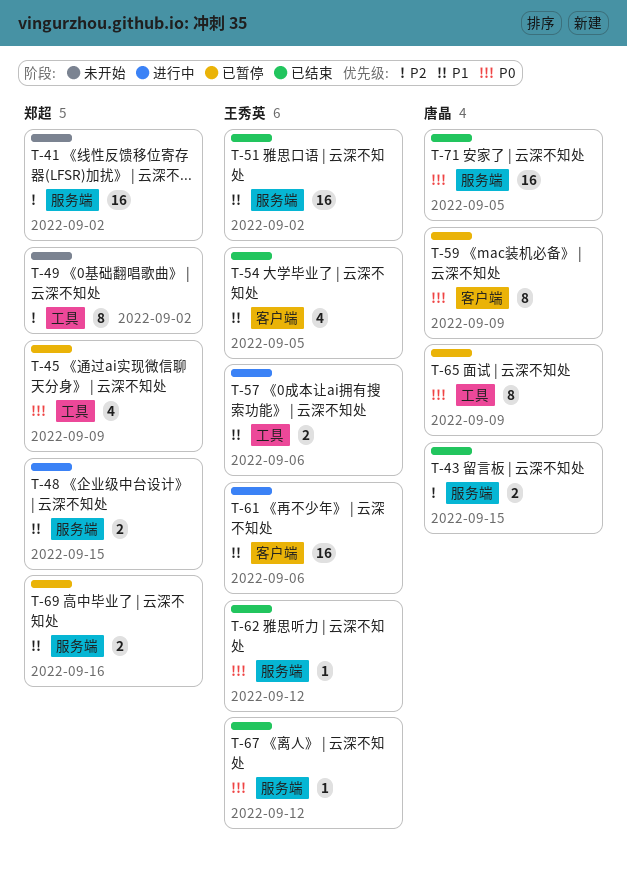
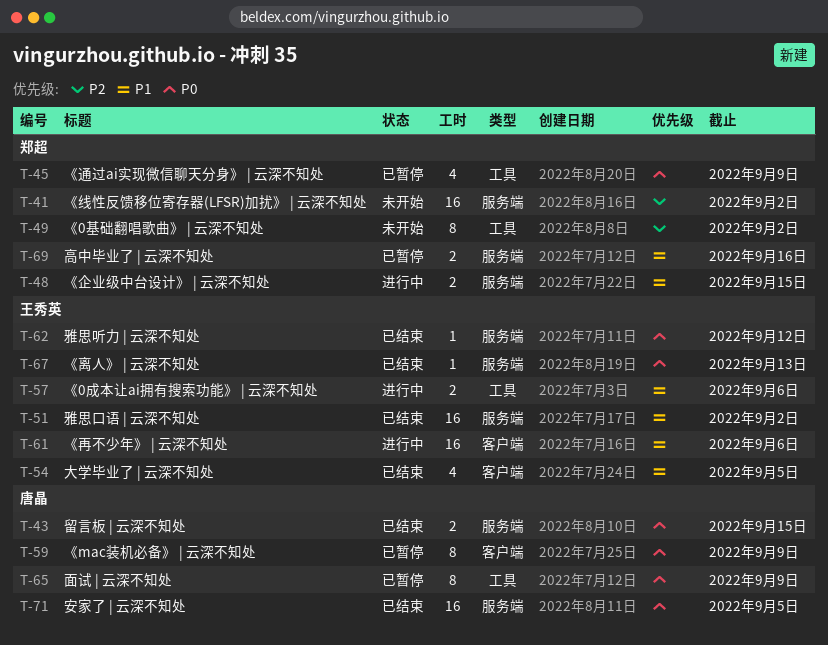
T-43, priority: P2 -> P0
T-67, due: Sep 12 -> Sep 13

